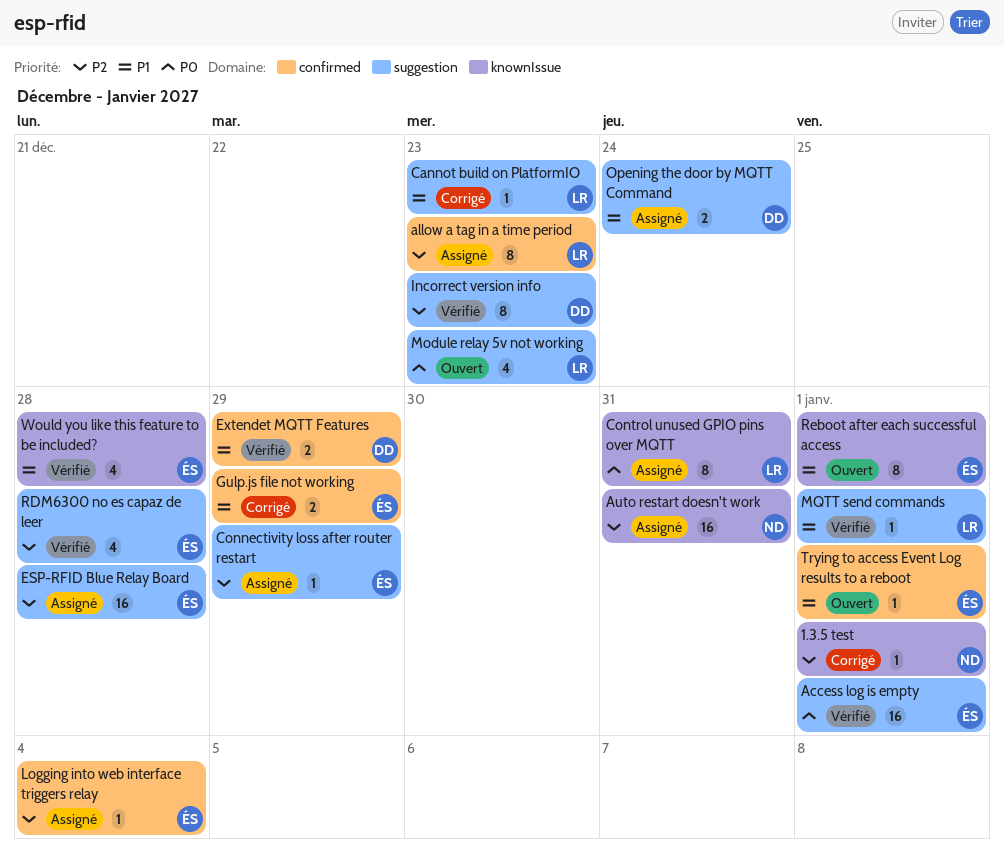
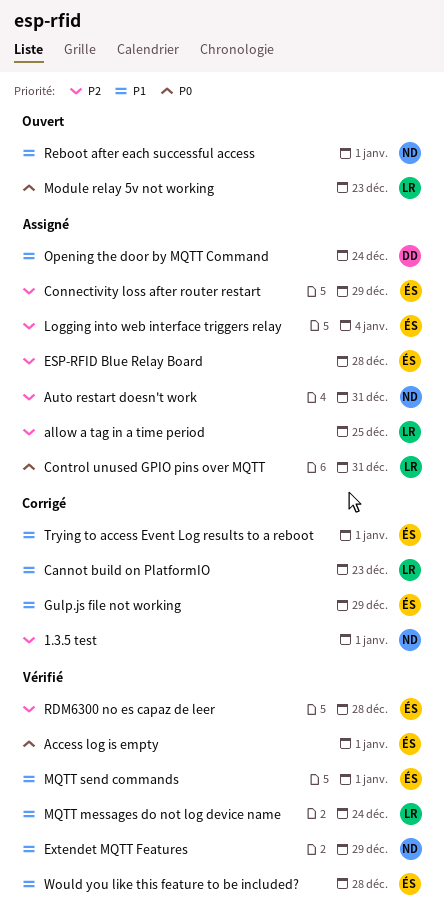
allow a tag in a time period, due: Dec 23 -> Dec 25
Extendet MQTT Features, owner: DD -> ND
Incorrect version info: present -> none
MQTT messages do not log device name: none -> present
MQTT send commands, owner: LR -> ÉS
Reboot after each successful access, owner: ÉS -> ND
Trying to access Event Log results to a reboot, status: Ouvert -> Corrigé

